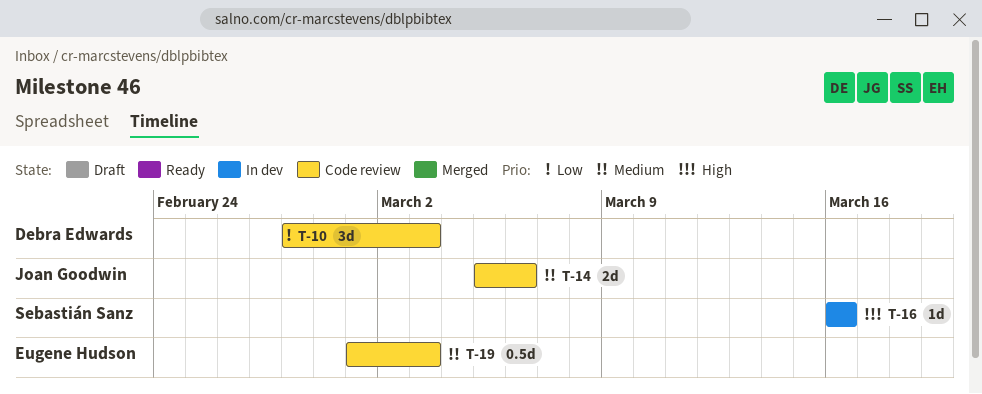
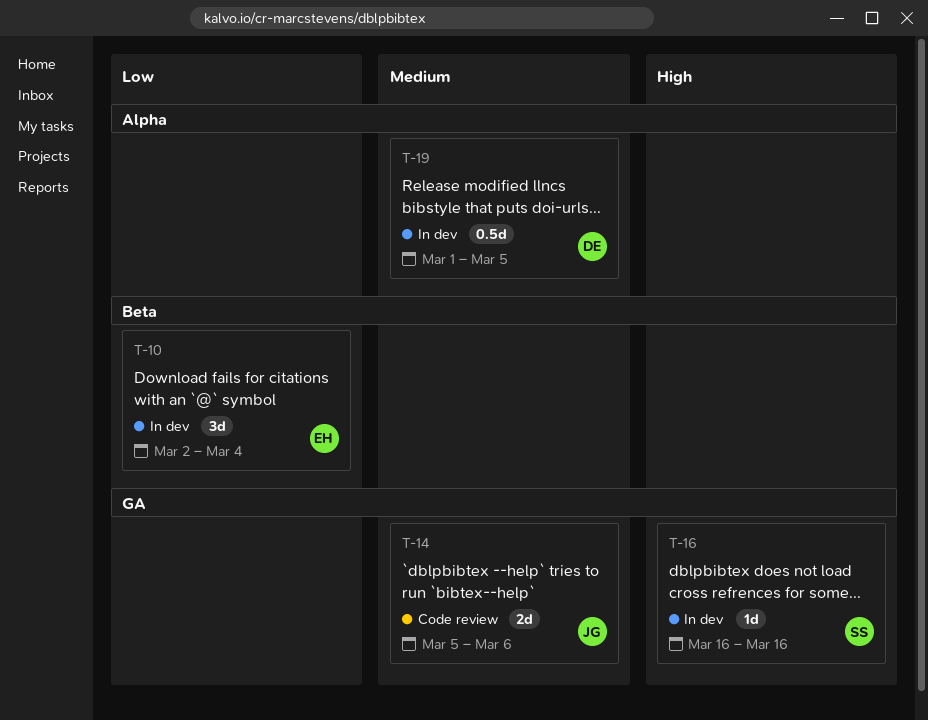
T-10, status: Code review -> In dev
T-10, owner: Debra Edwards -> Eugene Hudson
T-10, start: Feb 28 -> Mar 2
T-10, due: Mar 3 -> Mar 4
T-19, status: Code review -> In dev
T-19, owner: Eugene Hudson -> Debra Edwards
T-19, due: Mar 3 -> Mar 5

